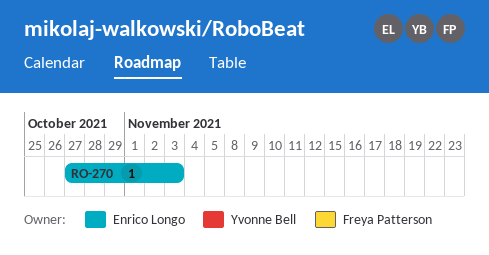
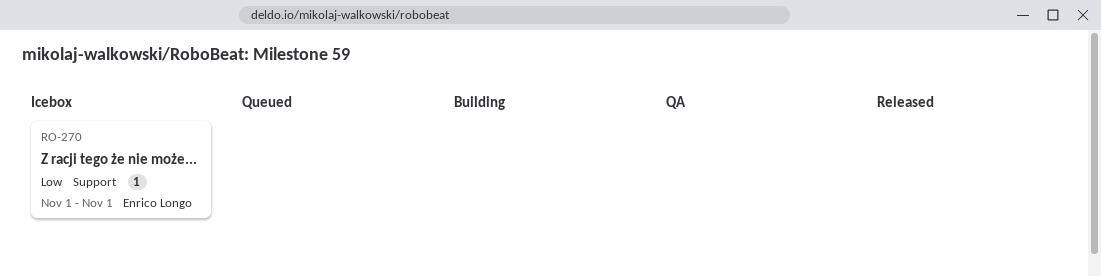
RO-270, start: Oct 27 -> Nov 1
RO-270, due: Nov 3 -> Nov 1

